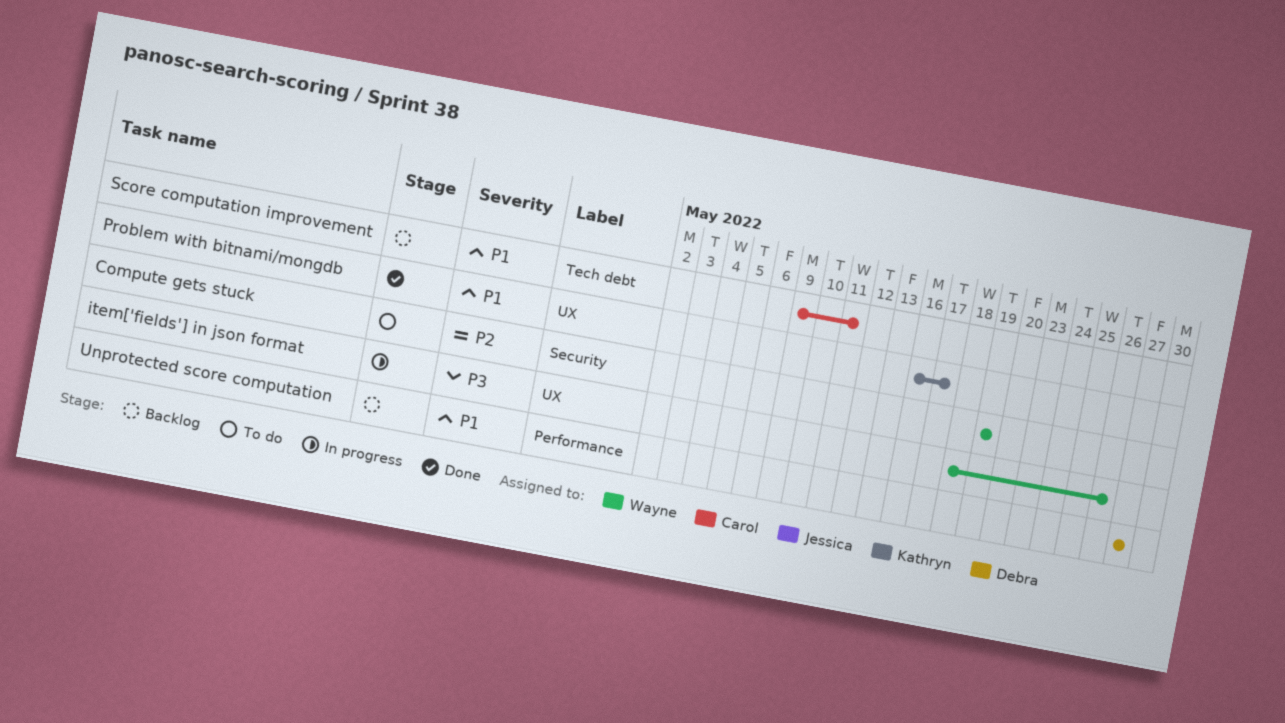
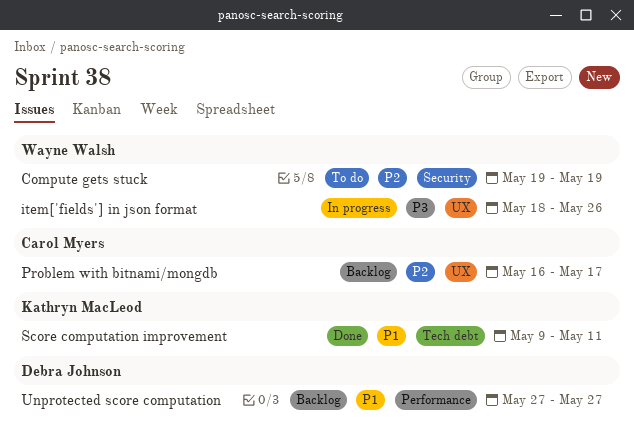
Problem with bitnami/mongdb, status: Done -> Backlog
Problem with bitnami/mongdb, owner: Kathryn MacLeod -> Carol Myers
Problem with bitnami/mongdb, priority: P1 -> P2
Score computation improvement, status: Backlog -> Done
Score computation improvement, owner: Carol Myers -> Kathryn MacLeod

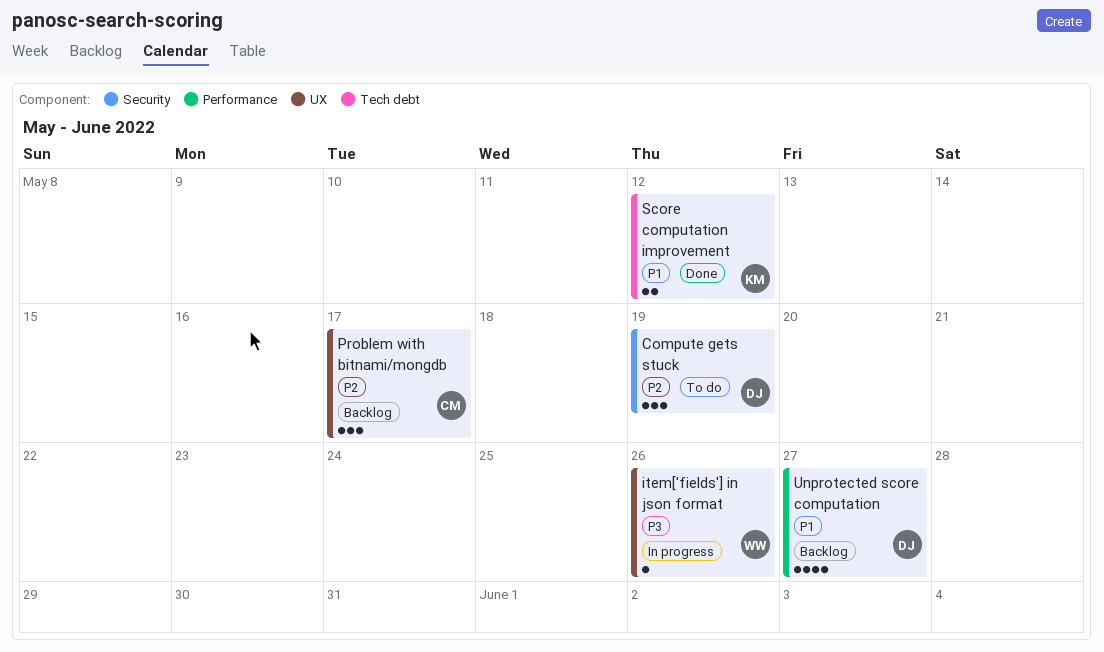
Compute gets stuck, owner: Wayne Walsh -> Debra Johnson
Score computation improvement, due: May 11 -> May 12

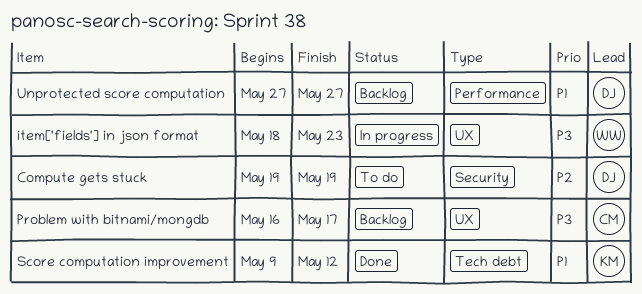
item['fields'] in json format, due: May 26 -> May 23
Problem with bitnami/mongdb, priority: P2 -> P3

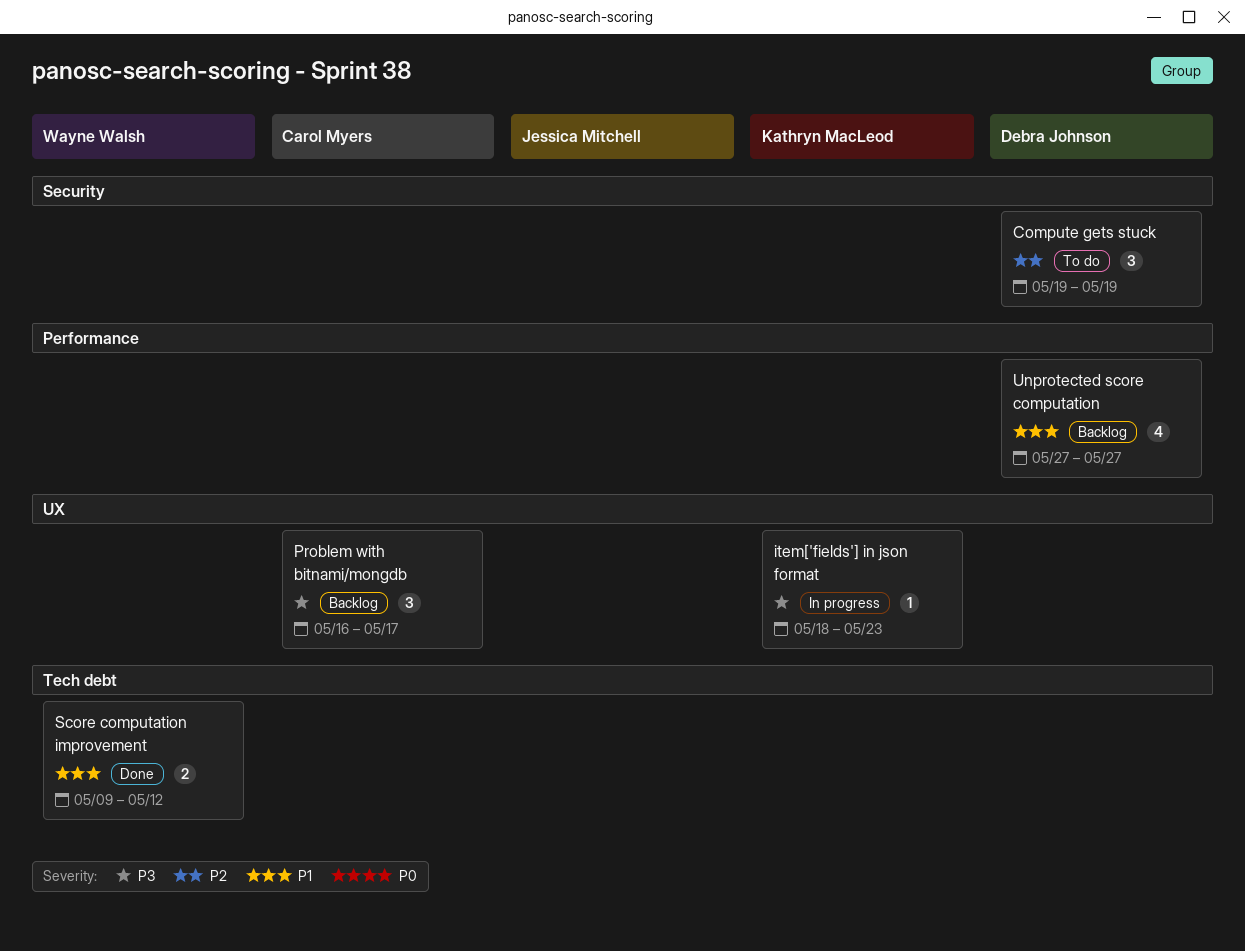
item['fields'] in json format, owner: Wayne Walsh -> Kathryn MacLeod
Score computation improvement, owner: Kathryn MacLeod -> Wayne Walsh

